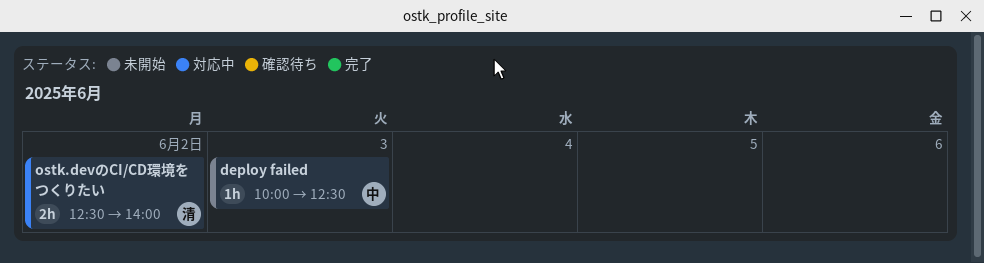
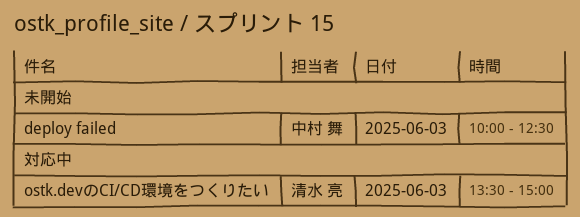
ostk.devのCI/CD環境をつくりたい, day: Jun 2 -> Jun 3
ostk.devのCI/CD環境をつくりたい, begins: 12:30 -> 13:30
ostk.devのCI/CD環境をつくりたい, ends: 14:00 -> 15:00

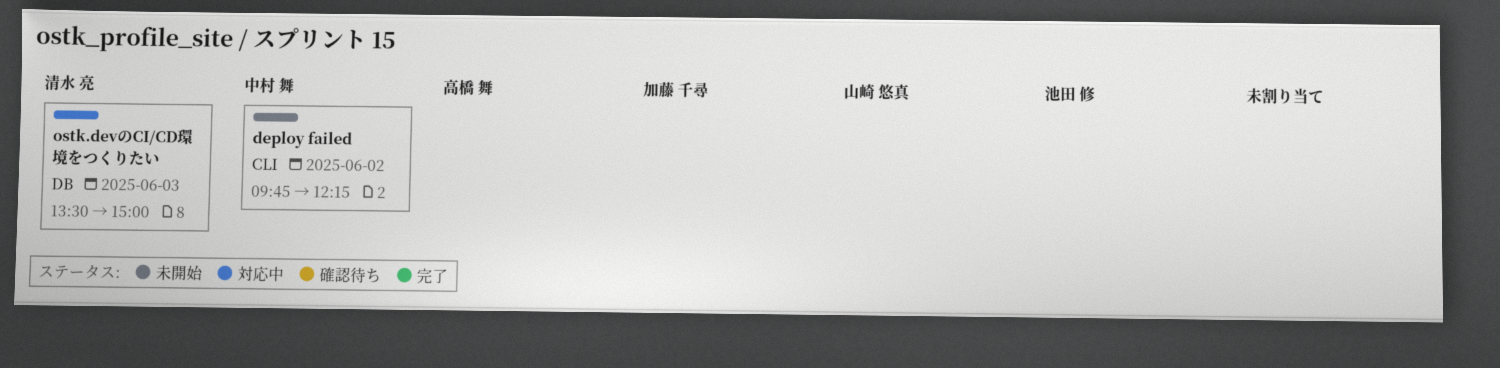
deploy failed, day: Jun 3 -> Jun 2
deploy failed, begins: 10:00 -> 09:45
deploy failed, ends: 12:30 -> 12:15

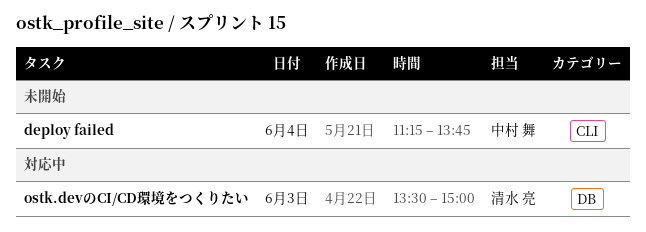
deploy failed, day: Jun 2 -> Jun 4
deploy failed, begins: 09:45 -> 11:15
deploy failed, ends: 12:15 -> 13:45

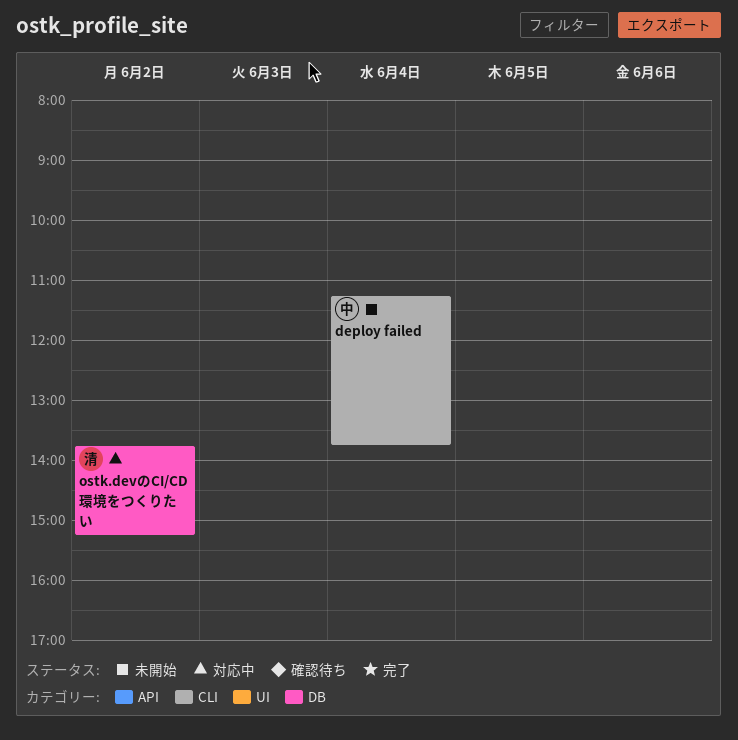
ostk.devのCI/CD環境をつくりたい, day: Jun 3 -> Jun 2
ostk.devのCI/CD環境をつくりたい, begins: 13:30 -> 13:45
ostk.devのCI/CD環境をつくりたい, ends: 15:00 -> 15:15

